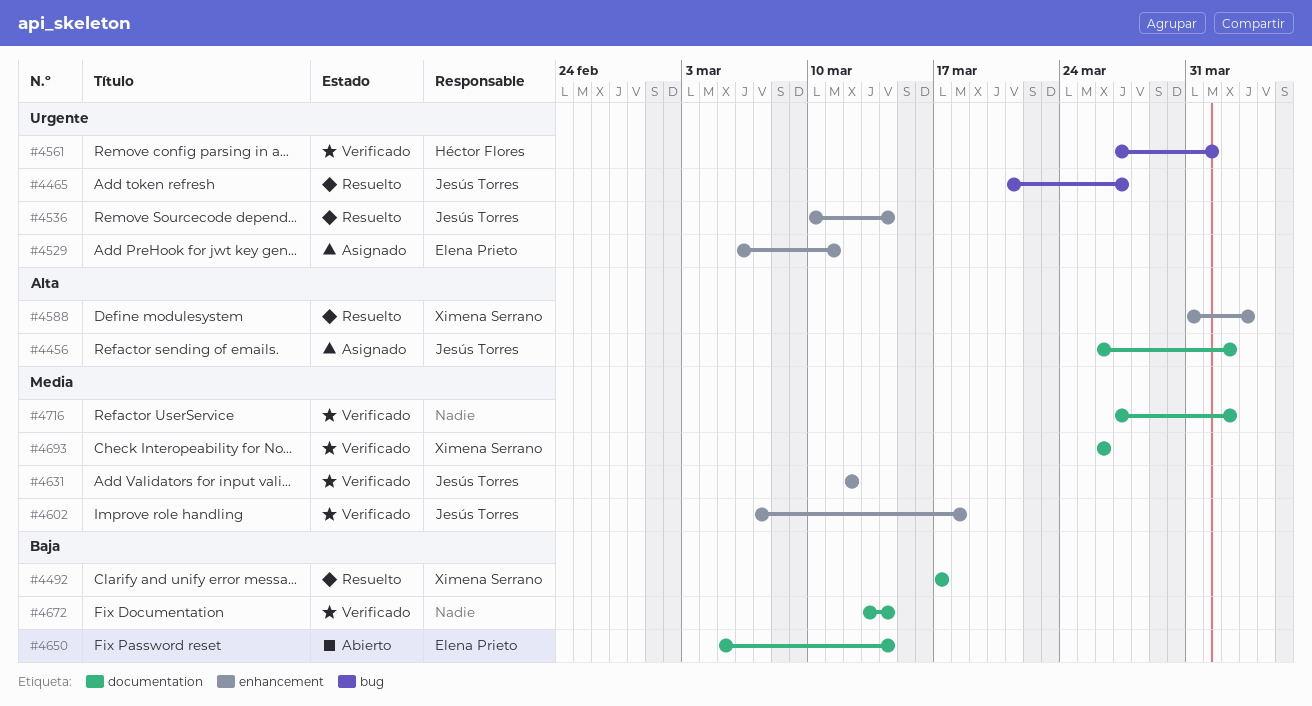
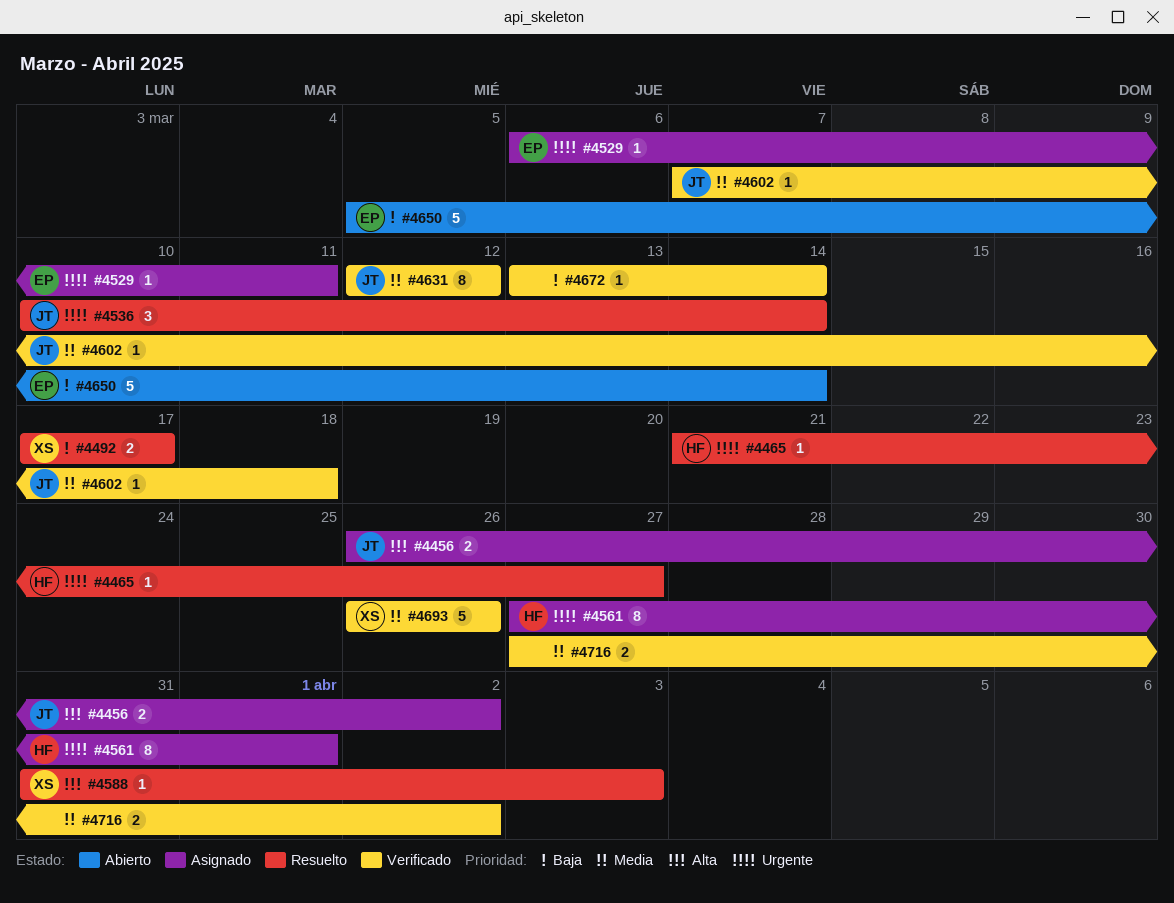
#4465, owner: Jesús Torres -> Héctor Flores
#4561, status: Verificado -> Asignado

